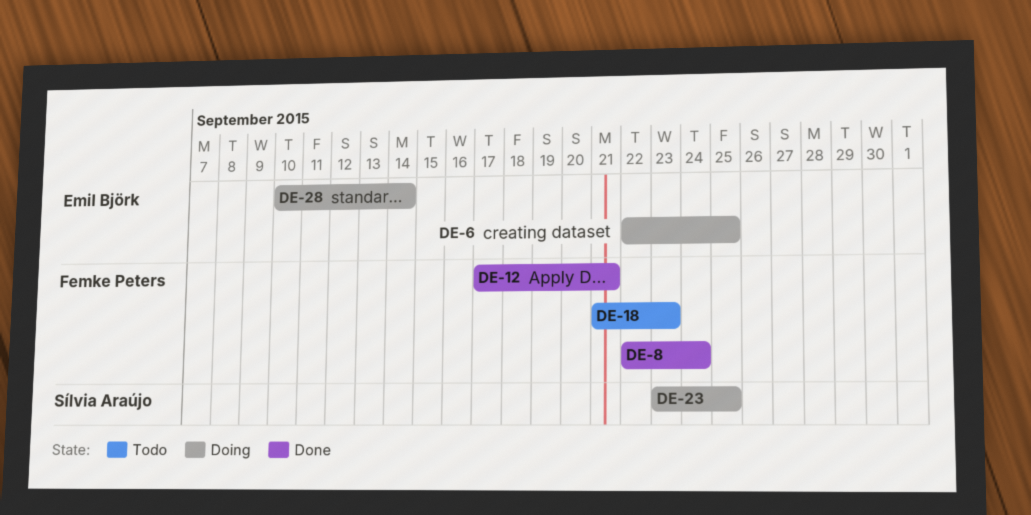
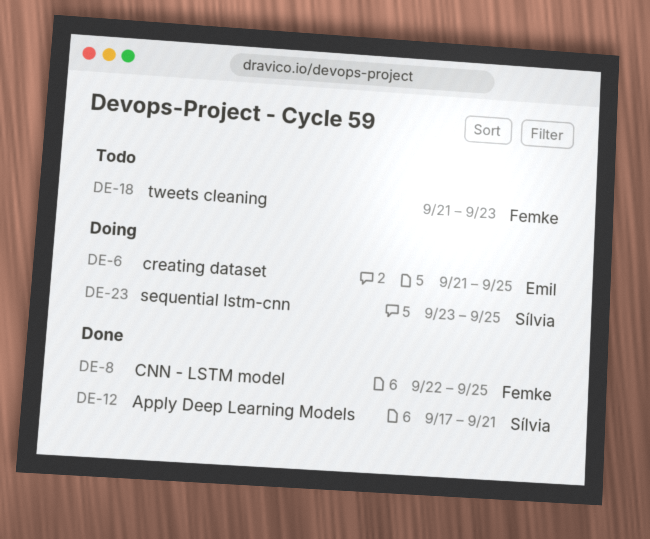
DE-6, start: Sep 22 -> Sep 21
DE-8, due: Sep 24 -> Sep 25
DE-12, owner: Femke Peters -> Sílvia Araújo
DE-28: present -> none

